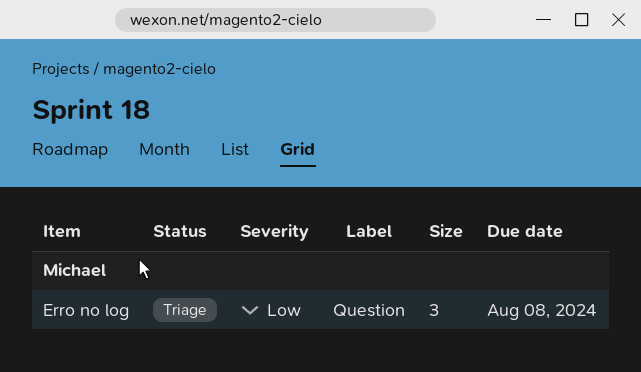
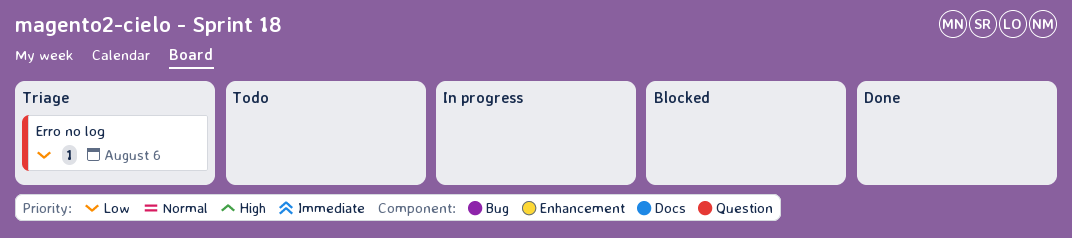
Erro no log, estimate: 3 -> 1
Erro no log, due: Aug 8 -> Aug 6

